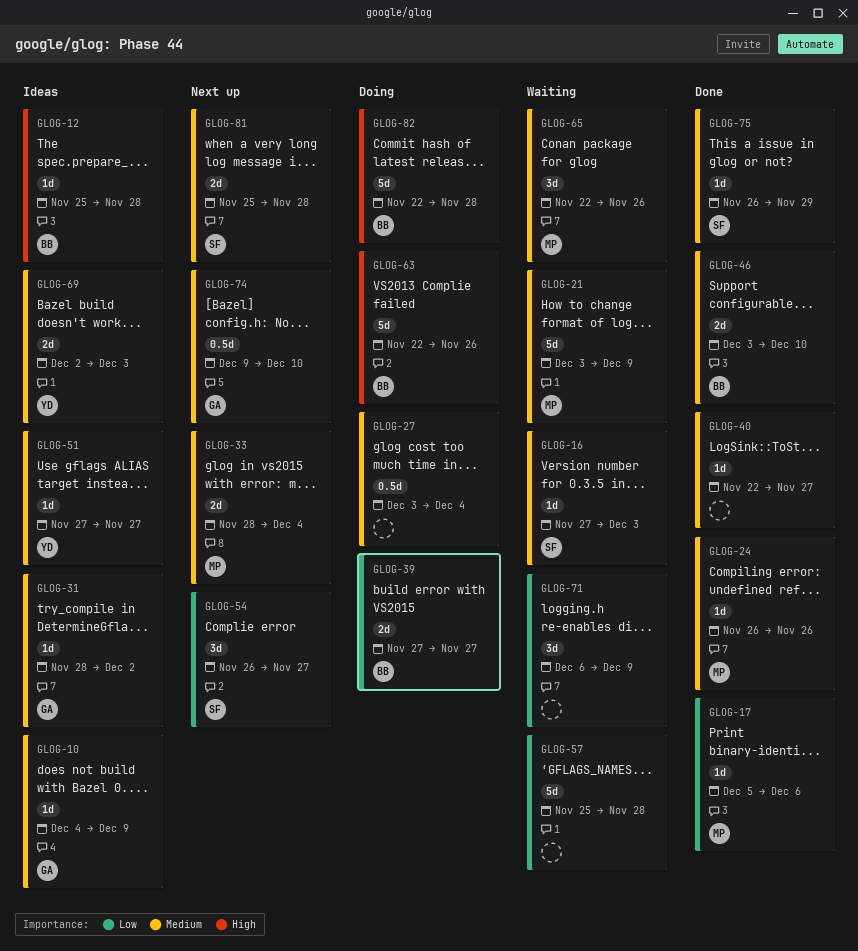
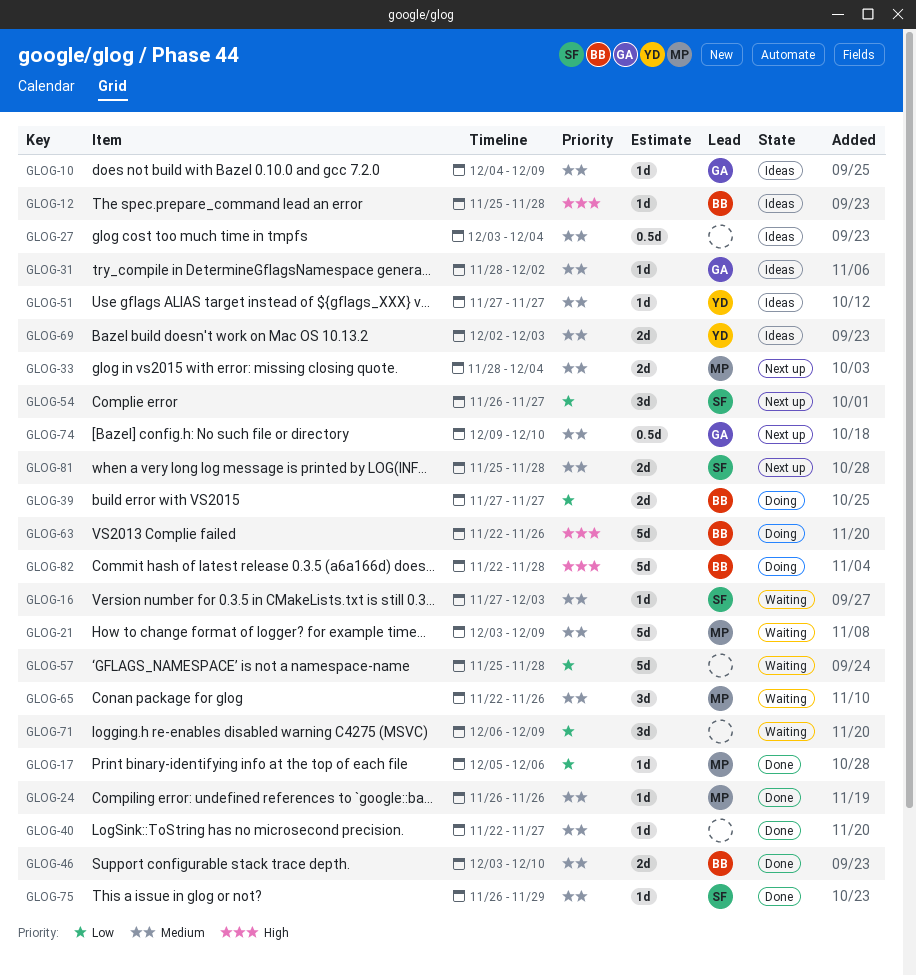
GLOG-27, status: Doing -> Ideas

